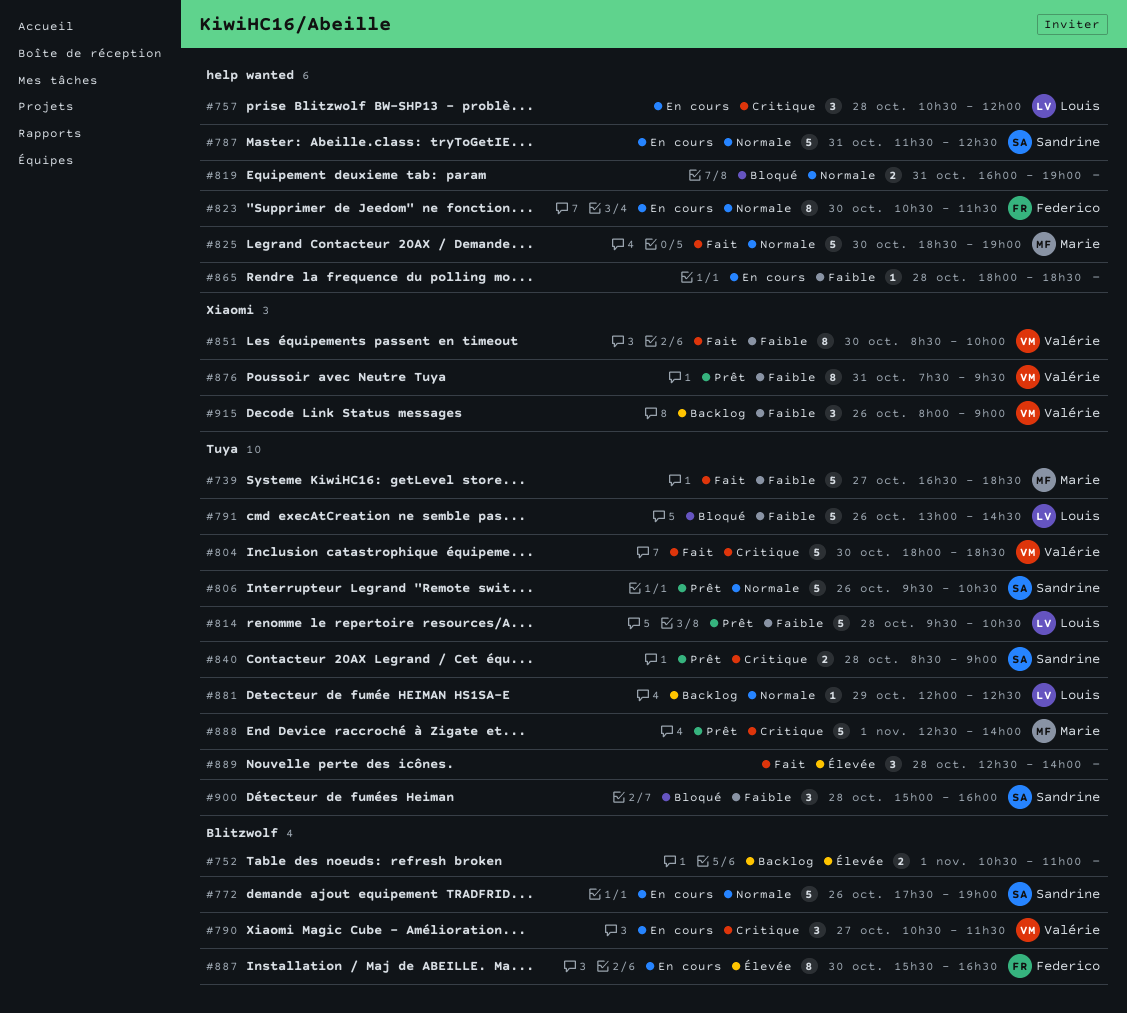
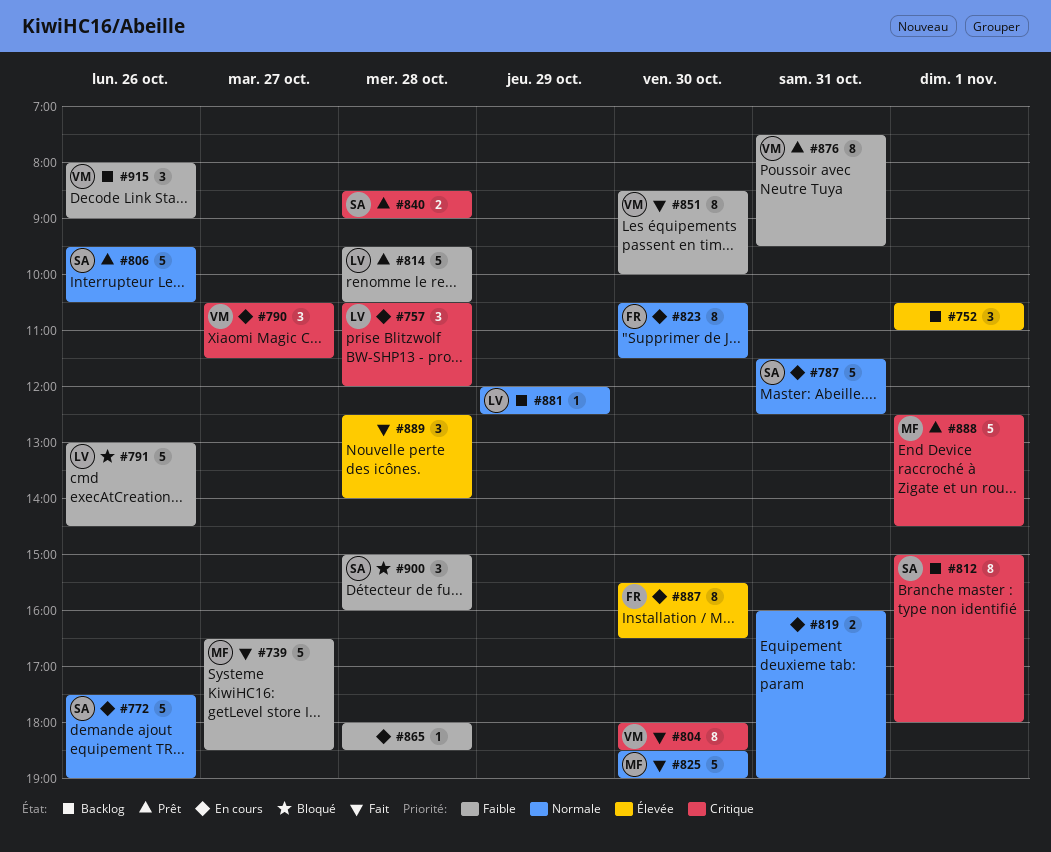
#752, estimate: 2 -> 3
#804, estimate: 5 -> 8
#812: none -> present
#819, status: Bloqué -> En cours
#888, ends: 14:00 -> 14:30

